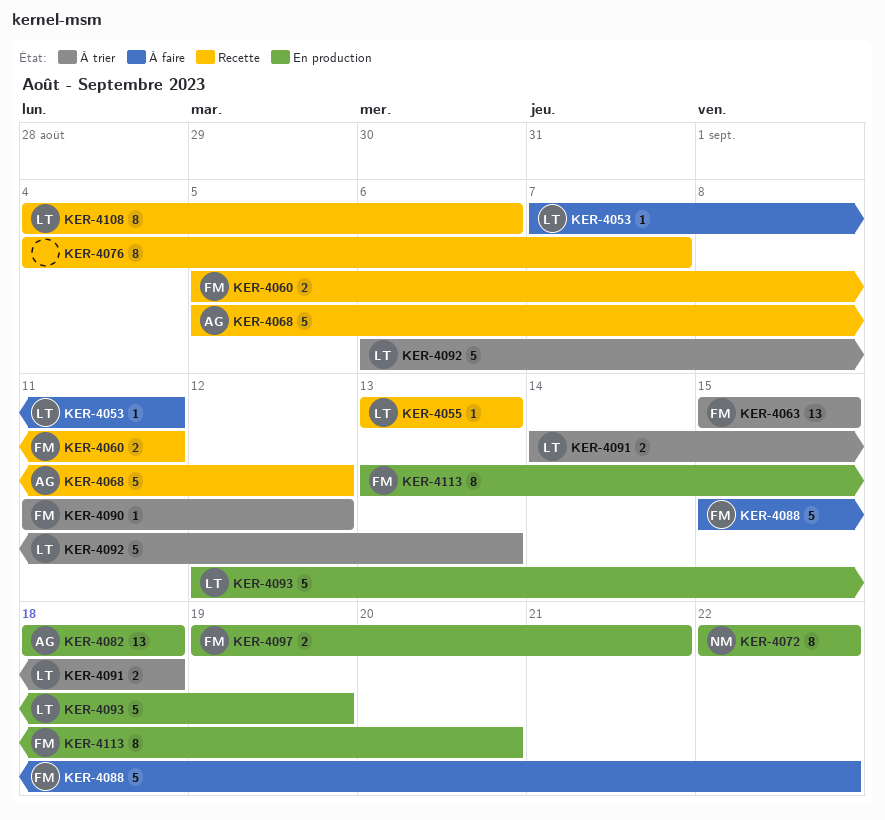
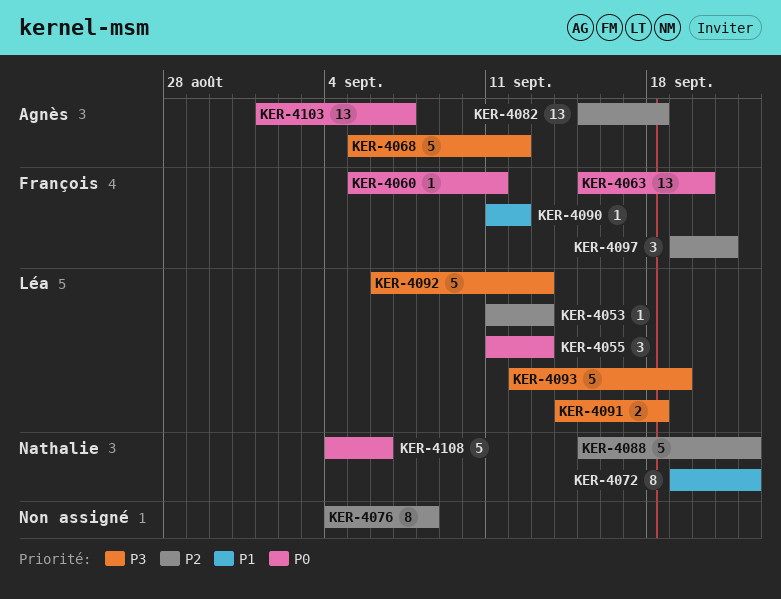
KER-4053, start: Sep 7 -> Sep 11
KER-4053, due: Sep 11 -> Sep 13
KER-4055, estimate: 1 -> 3
KER-4055, start: Sep 13 -> Sep 11
KER-4060, estimate: 2 -> 1
KER-4063, due: Sep 15 -> Sep 20
KER-4072, start: Sep 22 -> Sep 19
KER-4076, due: Sep 7 -> Sep 8
KER-4082, start: Sep 18 -> Sep 15
KER-4088, owner: François -> Nathalie
KER-4097, estimate: 2 -> 3
KER-4103: none -> present
KER-4108, owner: Léa -> Nathalie
KER-4108, estimate: 8 -> 5
KER-4113: present -> none

